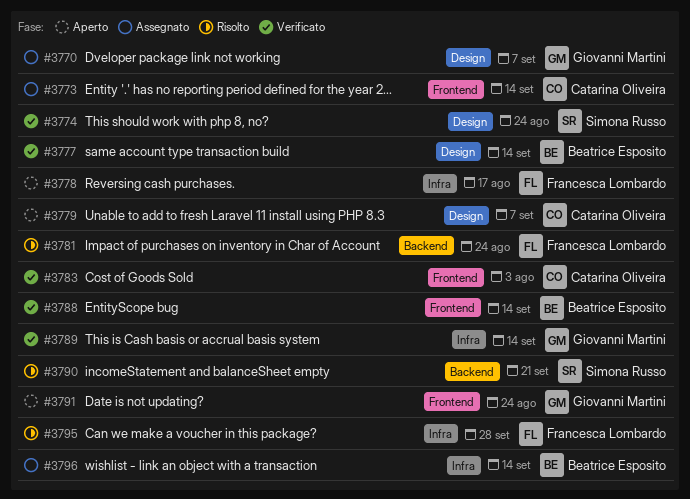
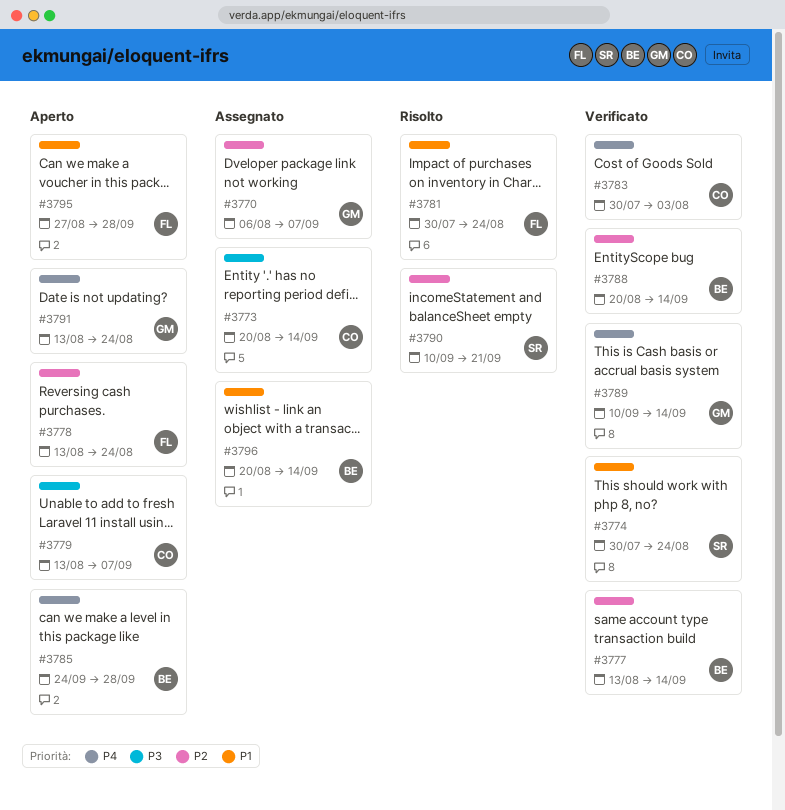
#3778, due: Aug 17 -> Aug 24
#3785: none -> present
#3795, status: Risolto -> Aperto

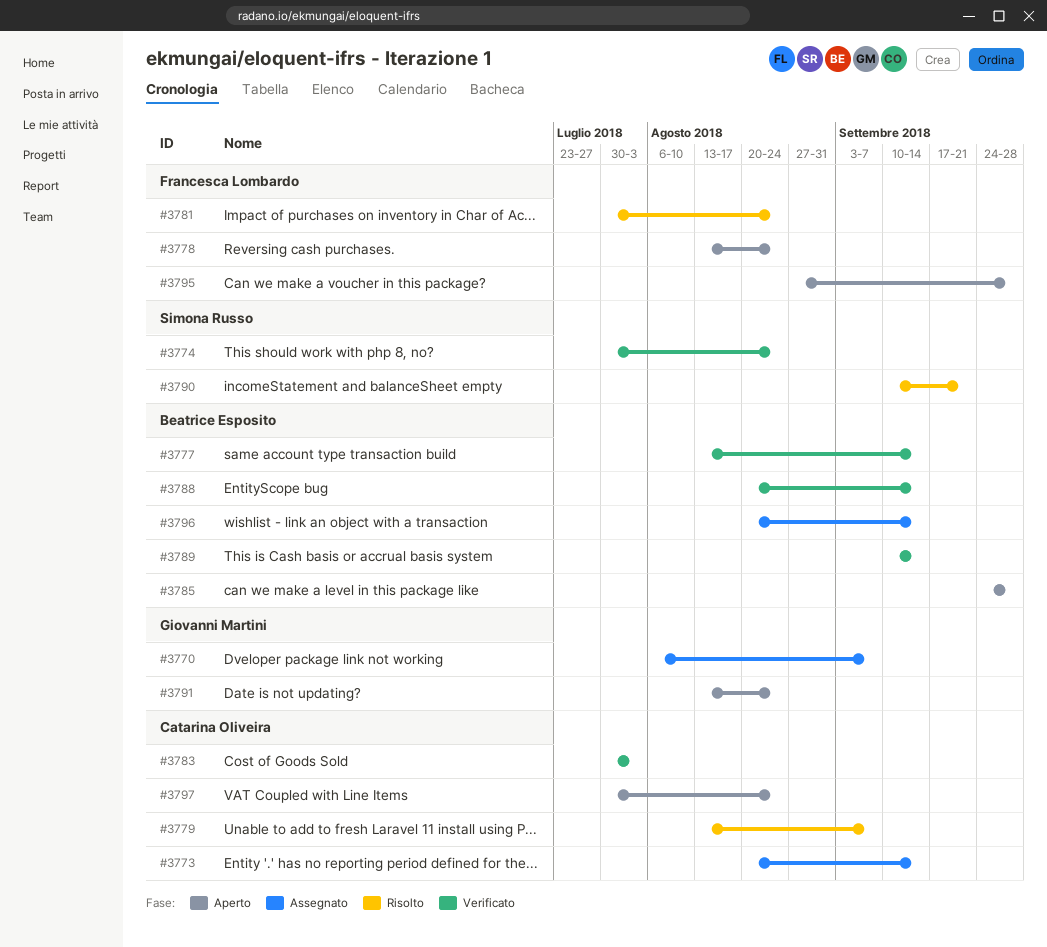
#3779, status: Aperto -> Risolto
#3789, owner: Giovanni Martini -> Beatrice Esposito
#3797: none -> present

